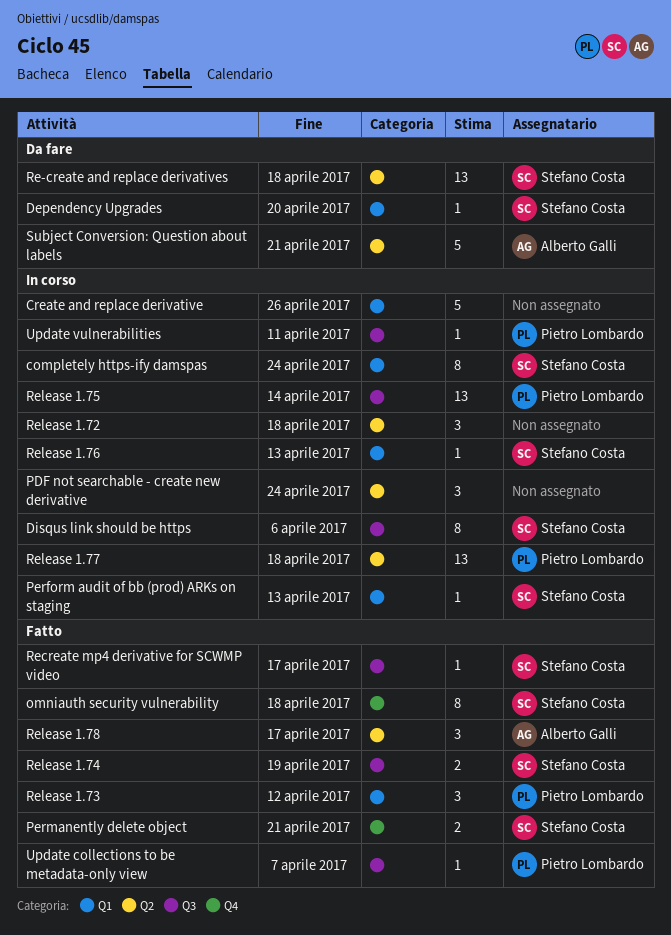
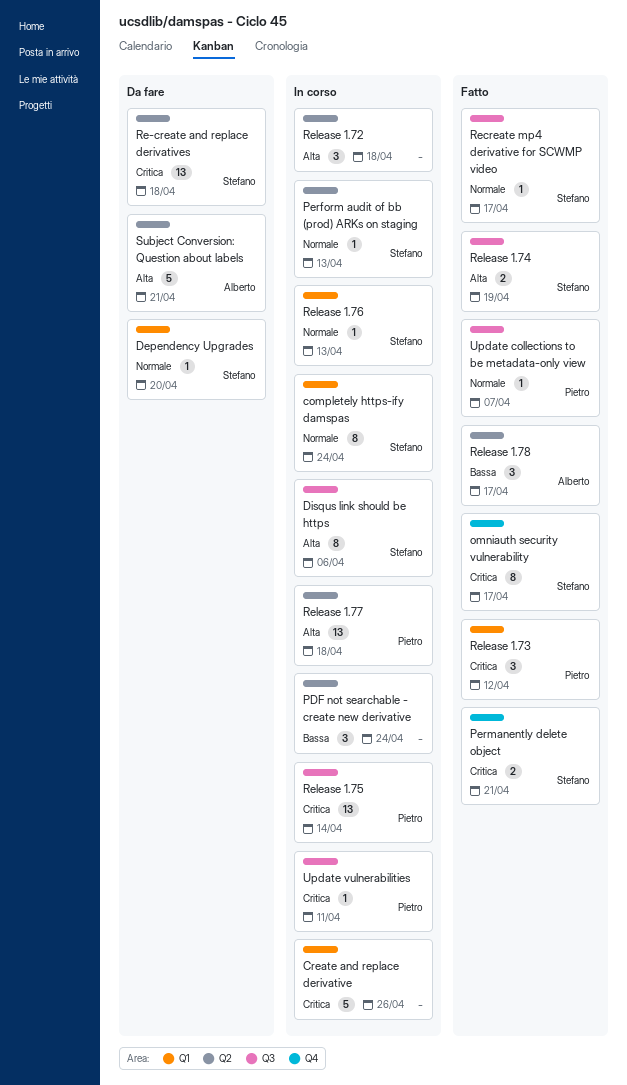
omniauth security vulnerability, due: Apr 18 -> Apr 17
Perform audit of bb (prod) ARKs on staging, label: Q1 -> Q2

